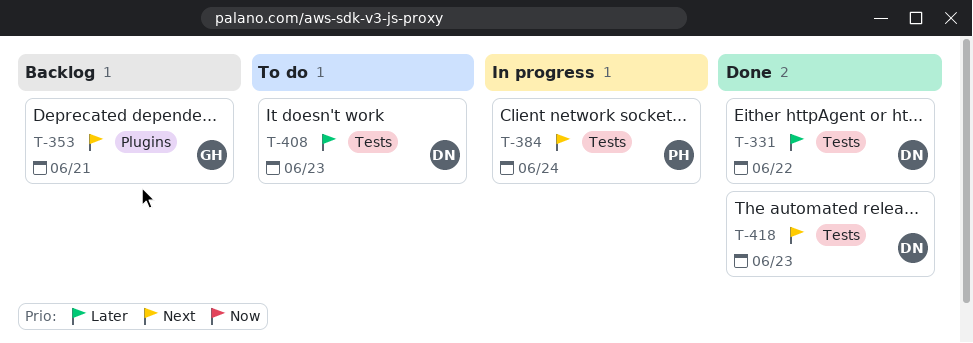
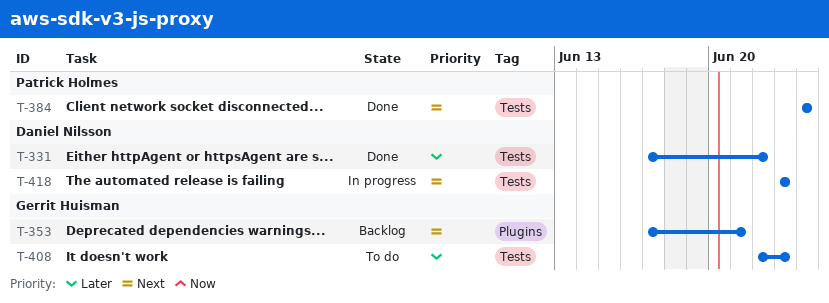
T-384, status: In progress -> Done
T-408, owner: Daniel Nilsson -> Gerrit Huisman
T-418, status: Done -> In progress

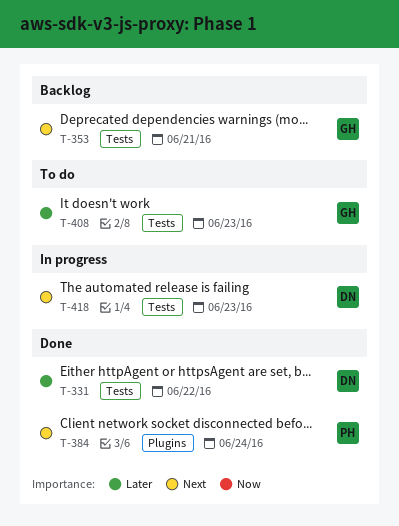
T-353, label: Plugins -> Tests
T-384, label: Tests -> Plugins

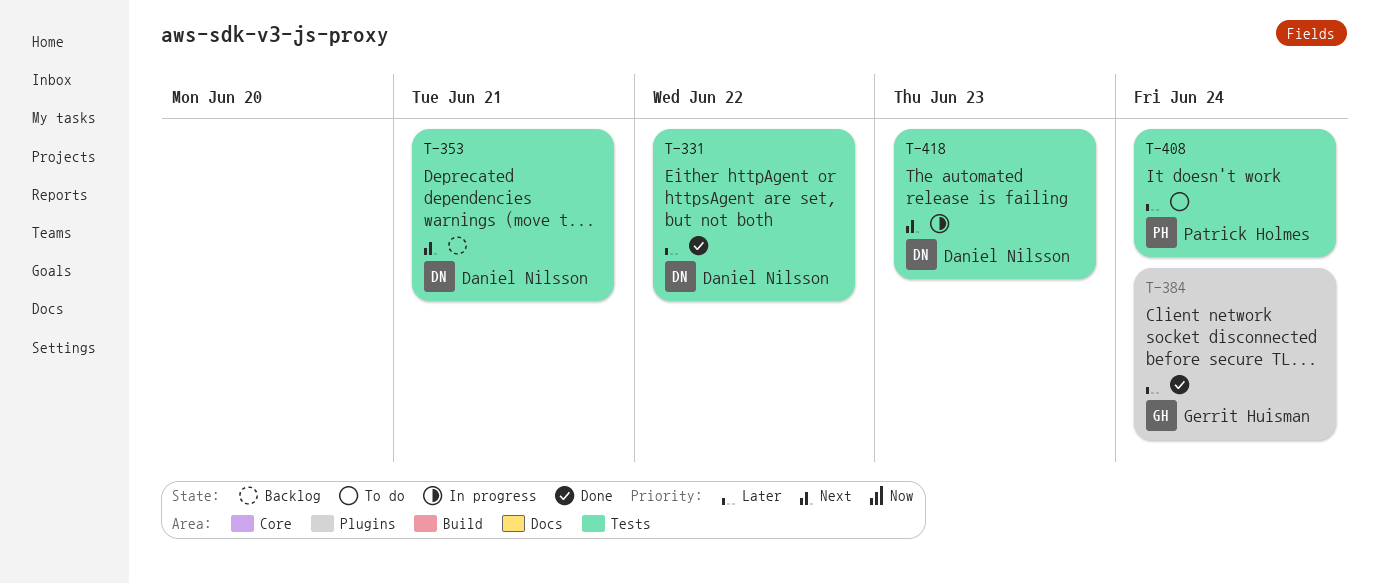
T-353, owner: Gerrit Huisman -> Daniel Nilsson
T-384, owner: Patrick Holmes -> Gerrit Huisman
T-384, priority: Next -> Later
T-408, owner: Gerrit Huisman -> Patrick Holmes
T-408, due: Jun 23 -> Jun 24

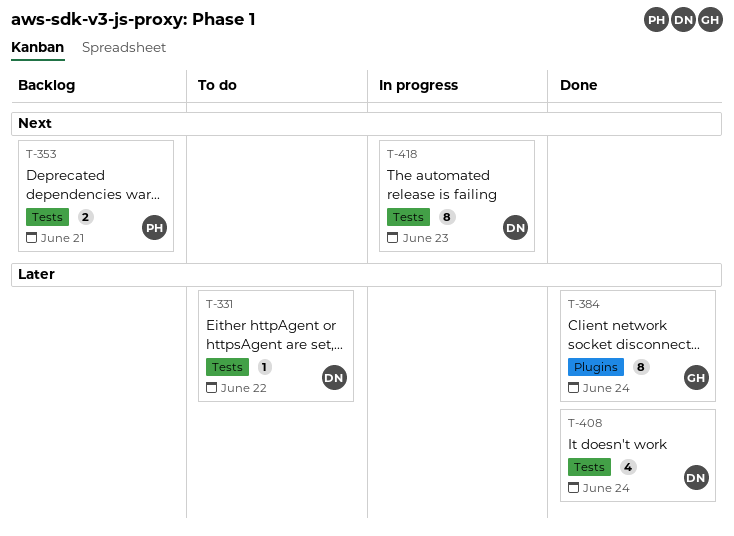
T-331, status: Done -> To do
T-353, owner: Daniel Nilsson -> Patrick Holmes
T-408, status: To do -> Done
T-408, owner: Patrick Holmes -> Daniel Nilsson

